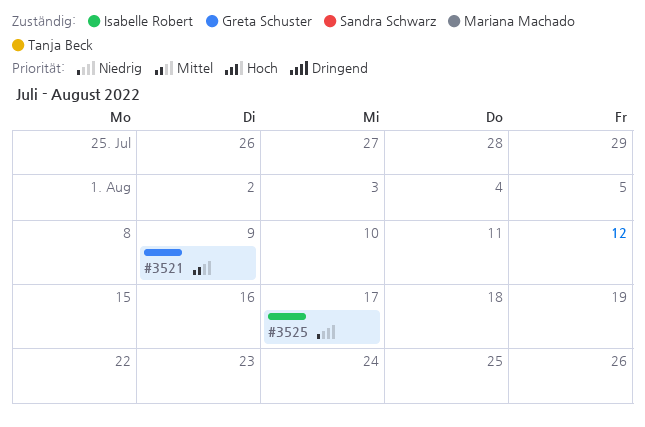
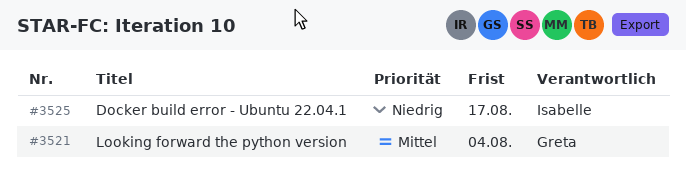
#3521, due: Aug 9 -> Aug 4

